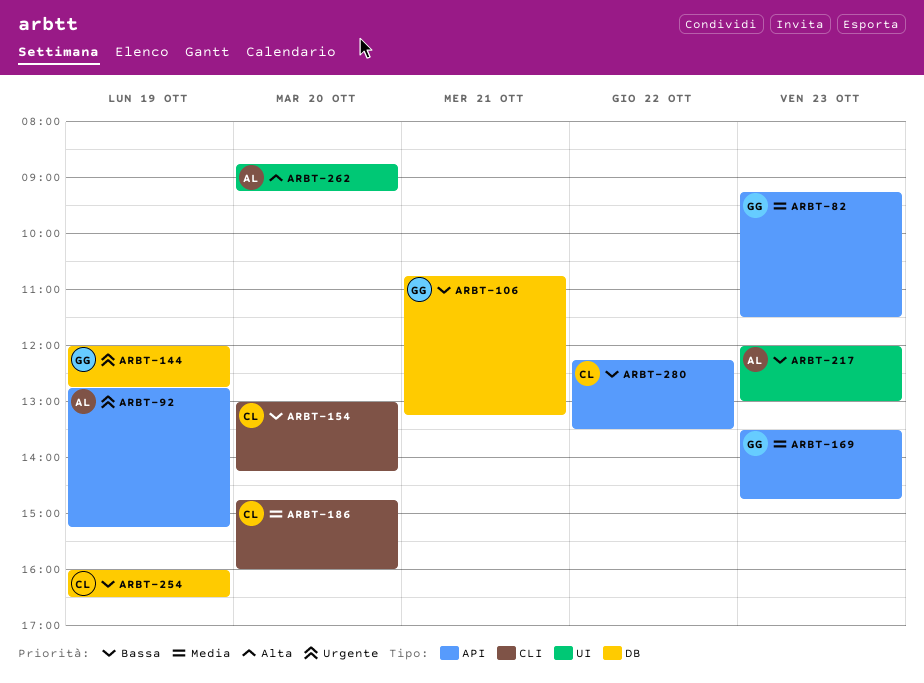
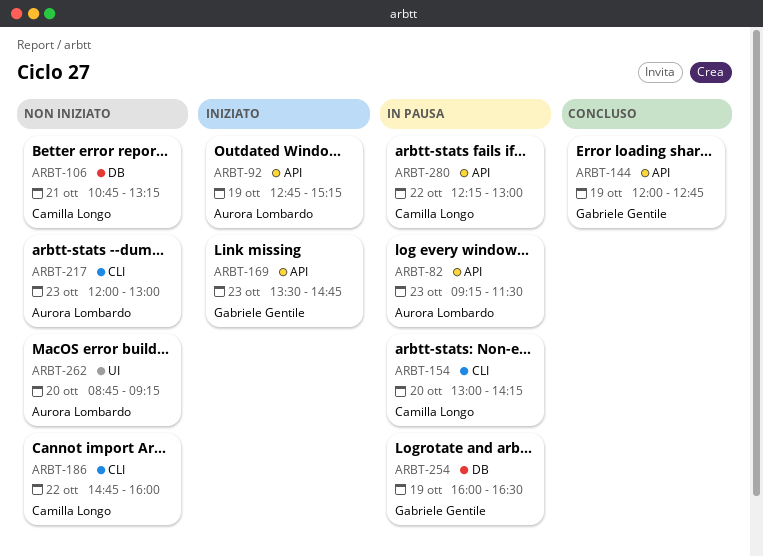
ARBT-82, owner: Gabriele Gentile -> Aurora Lombardo
ARBT-106, owner: Gabriele Gentile -> Camilla Longo
ARBT-144, label: DB -> API
ARBT-186, day: Oct 20 -> Oct 22
ARBT-217, label: UI -> CLI
ARBT-254, owner: Camilla Longo -> Gabriele Gentile
ARBT-280, ends: 13:30 -> 13:00

